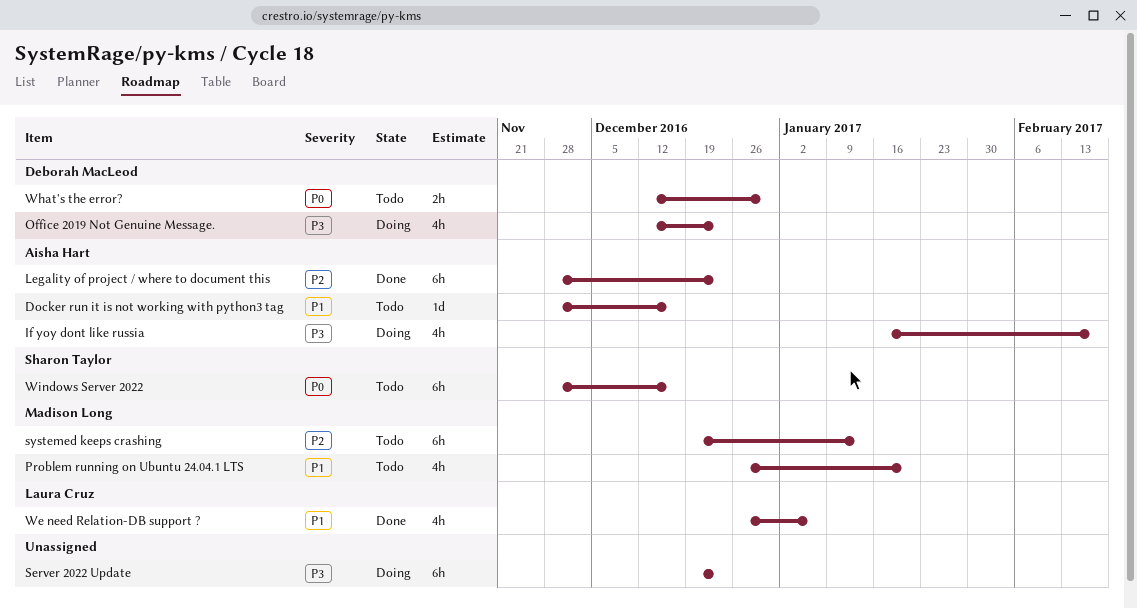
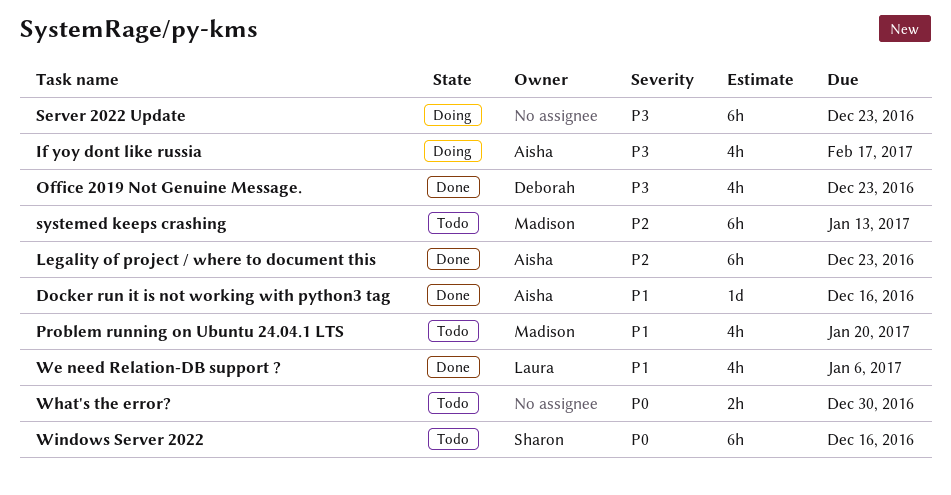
Docker run it is not working with python3 tag, status: Todo -> Done
Office 2019 Not Genuine Message., status: Doing -> Done
What's the error?, owner: Deborah MacLeod -> none

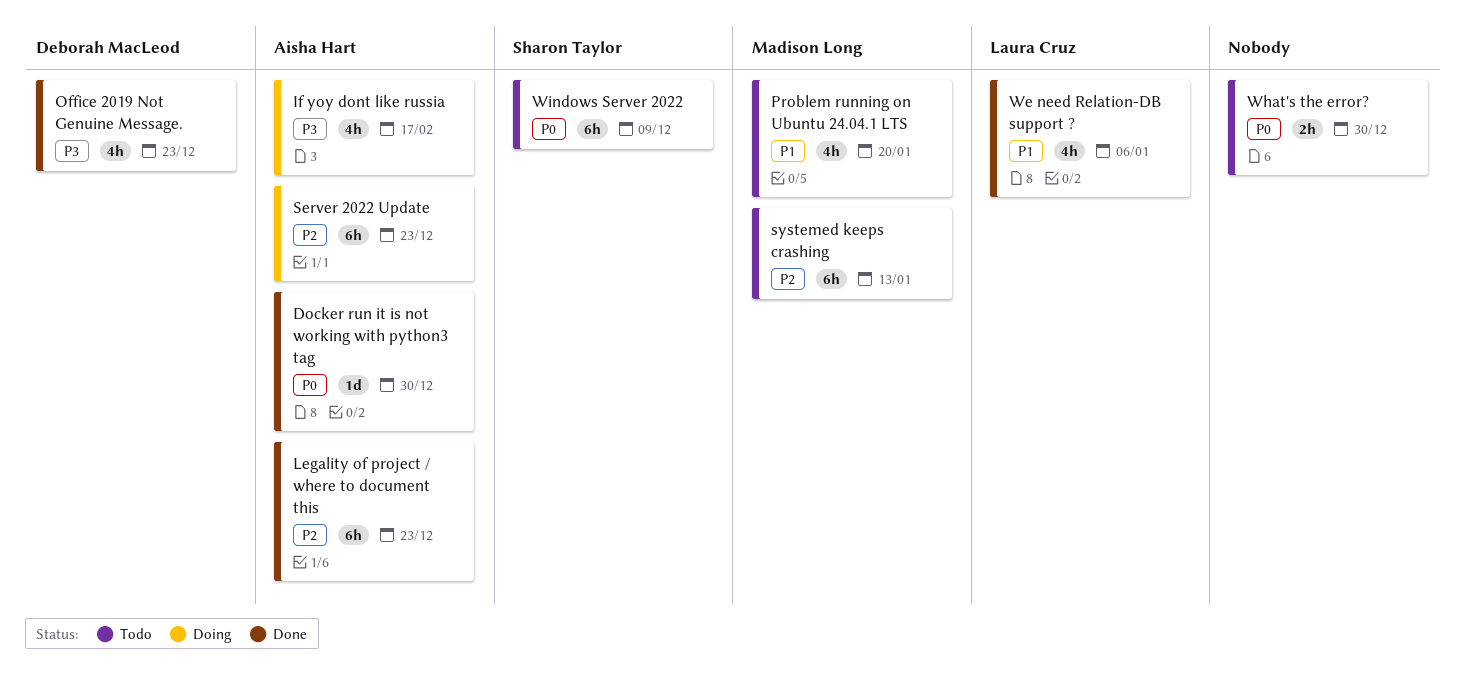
Docker run it is not working with python3 tag, priority: P1 -> P0
Docker run it is not working with python3 tag, due: Dec 16 -> Dec 30
Server 2022 Update, owner: none -> Aisha Hart
Server 2022 Update, priority: P3 -> P2
Windows Server 2022, due: Dec 16 -> Dec 9

